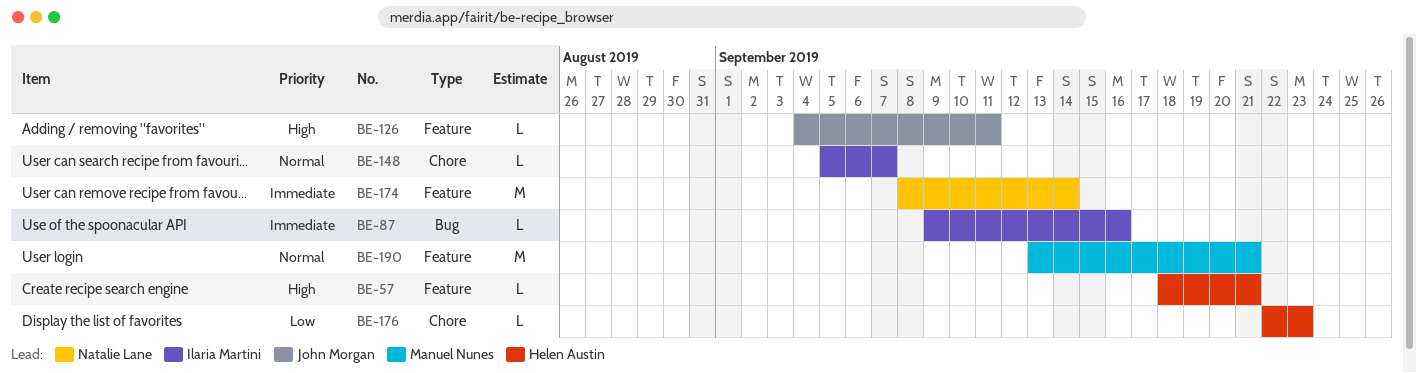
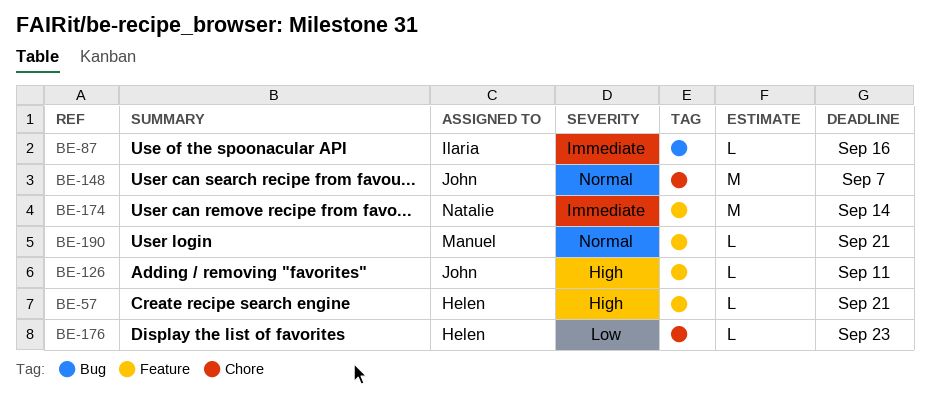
BE-148, owner: Ilaria Martini -> John Morgan
BE-148, estimate: L -> M
BE-190, estimate: M -> L

